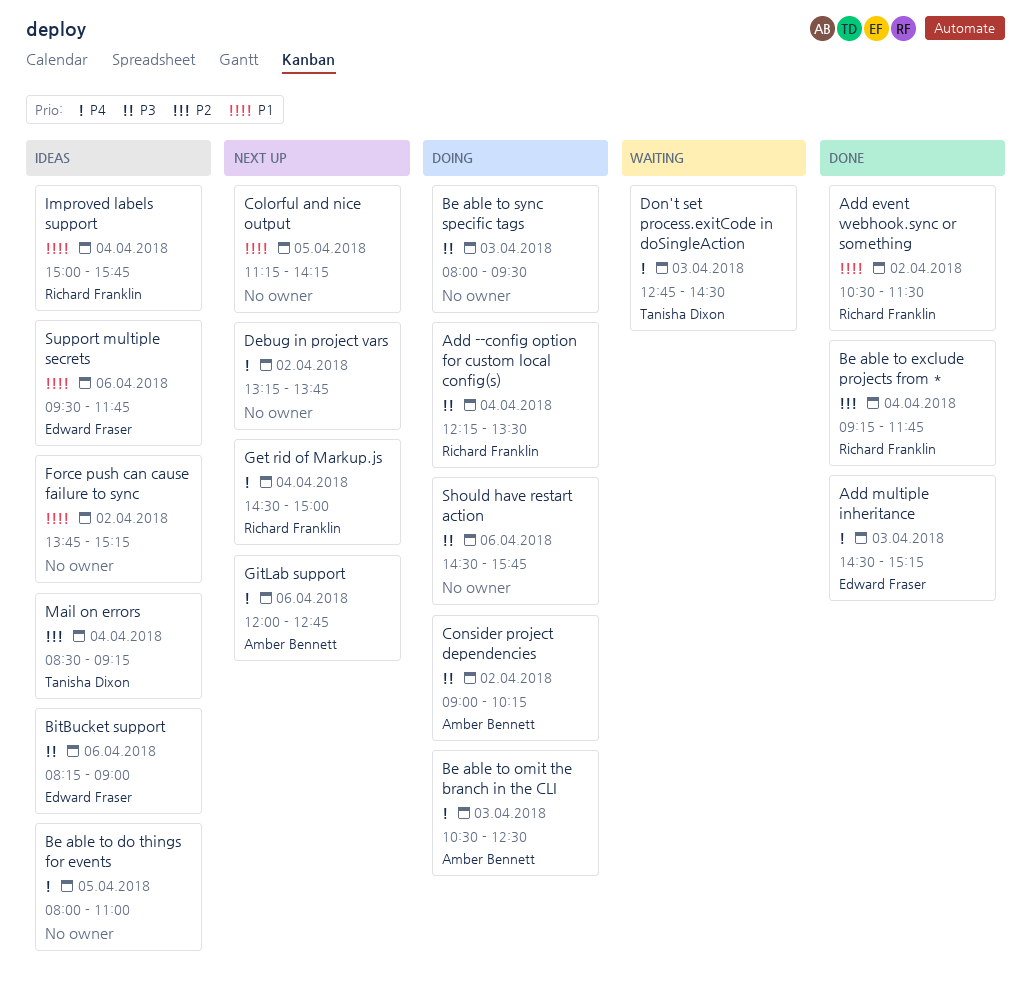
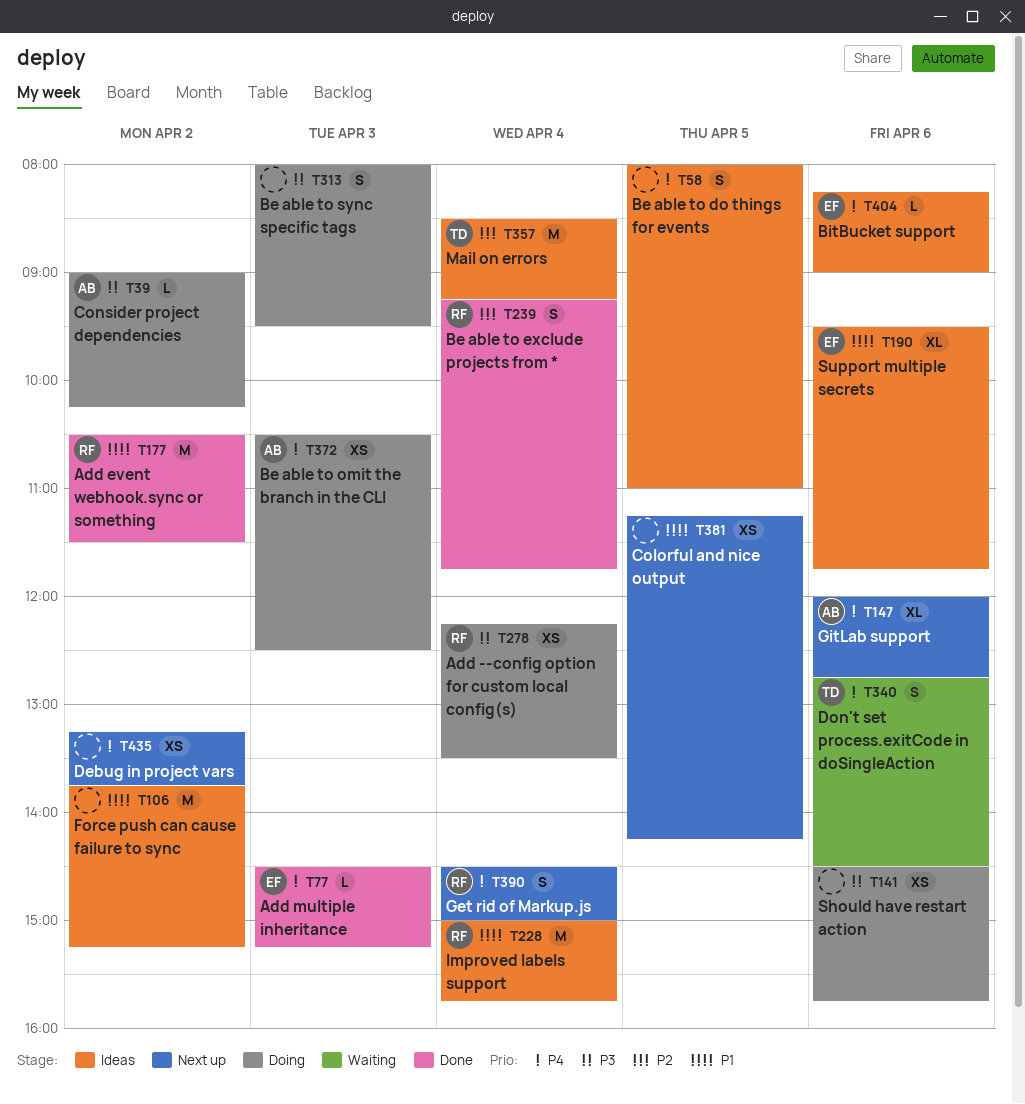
BitBucket support, priority: P3 -> P4
Don't set process.exitCode in doSingleAction, day: Apr 3 -> Apr 6

